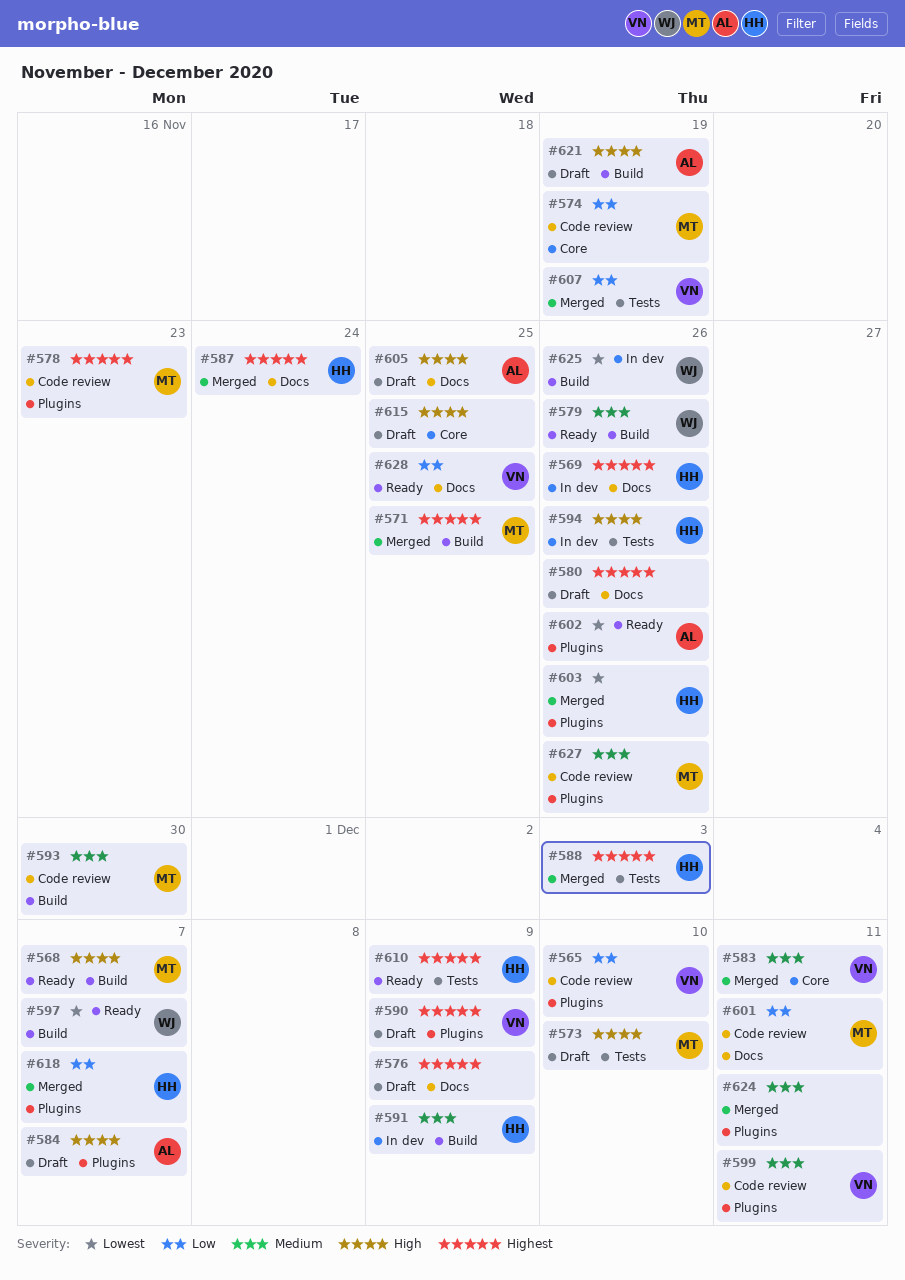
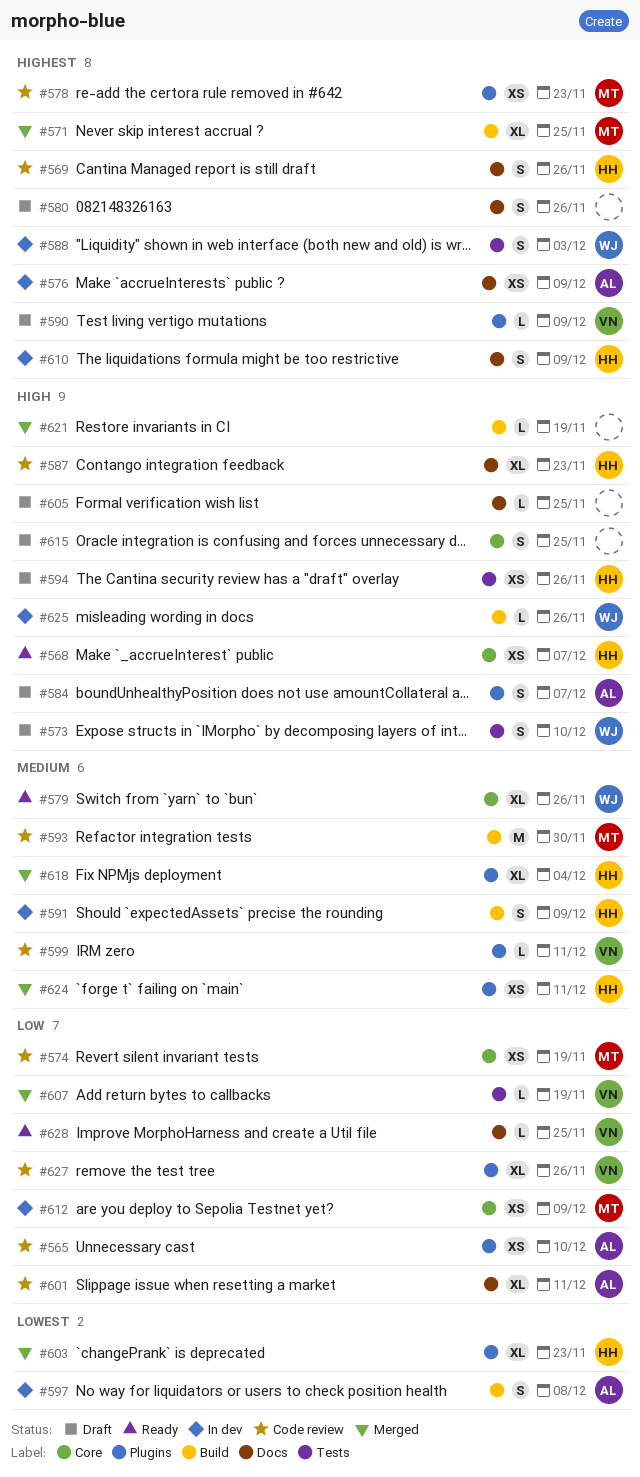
#565, owner: VN -> AL
#568, owner: MT -> HH
#568, label: Build -> Core
#569, status: In dev -> Code review
#573, owner: MT -> WJ
#576, status: Draft -> In dev
#576, owner: none -> AL
#579, label: Build -> Core
#583: present -> none
#587, status: Merged -> Code review
#587, priority: Highest -> High
#587, due: Nov 24 -> Nov 23
#588, status: Merged -> In dev
#588, owner: HH -> WJ
#594, status: In dev -> Draft
#597, status: Ready -> In dev
#597, owner: WJ -> AL
#597, due: Dec 7 -> Dec 8
#601, owner: MT -> AL
#602: present -> none
#603, due: Nov 26 -> Nov 23
#605, owner: AL -> none
#610, status: Ready -> In dev
#610, label: Tests -> Docs
#612: none -> present
#618, priority: Low -> Medium
#618, due: Dec 7 -> Dec 4
#621, status: Draft -> Merged
#621, owner: AL -> none
#624, owner: none -> HH
#625, priority: Lowest -> High
#627, owner: MT -> VN
#627, priority: Medium -> Low

